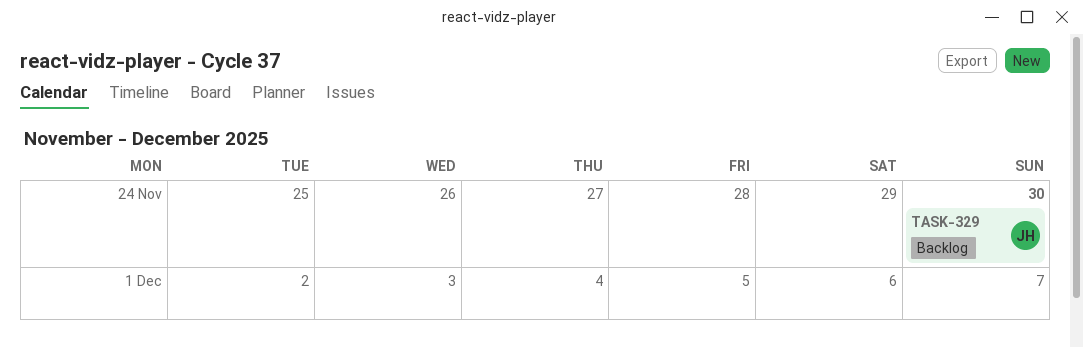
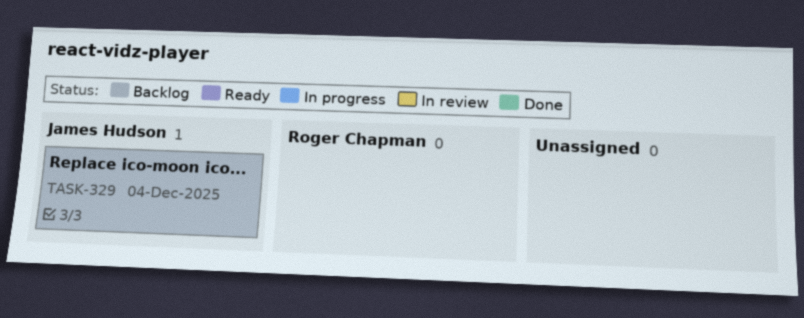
TASK-329, due: Nov 30 -> Dec 4

